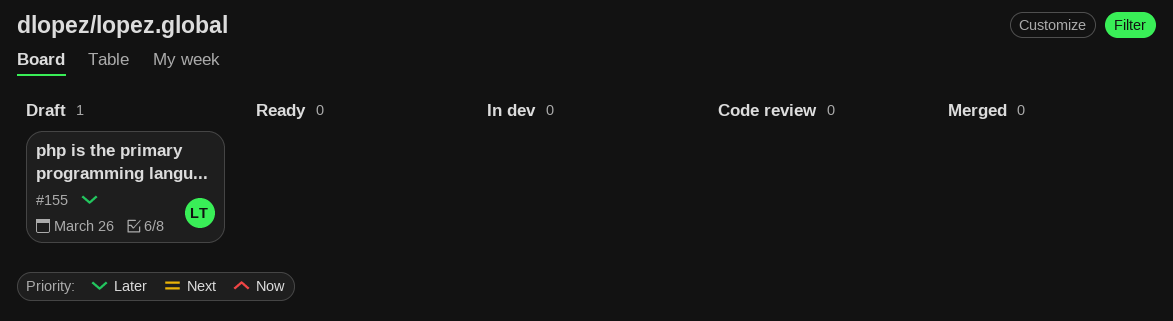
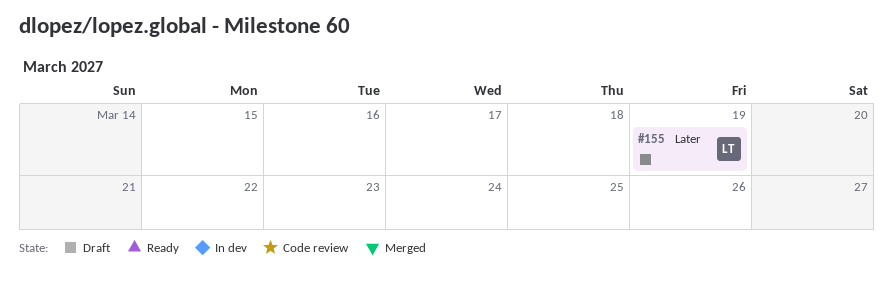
#155, due: Mar 26 -> Mar 19

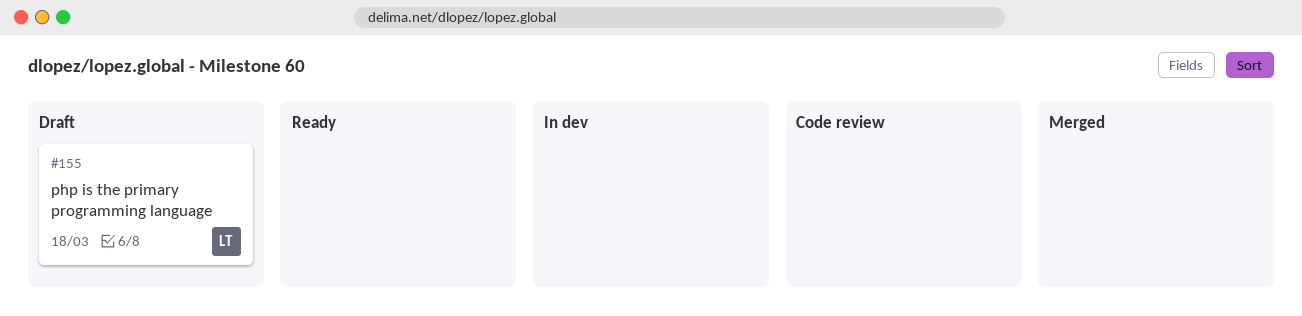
#155, due: Mar 19 -> Mar 18

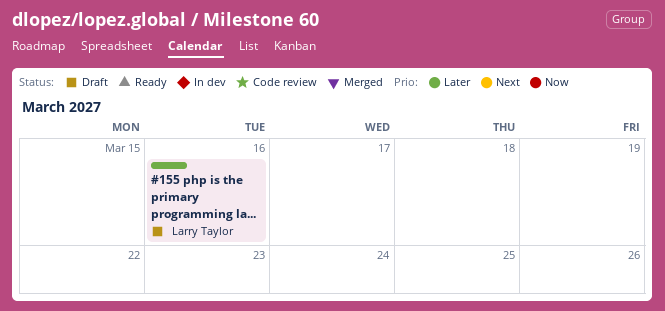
#155, due: Mar 18 -> Mar 16

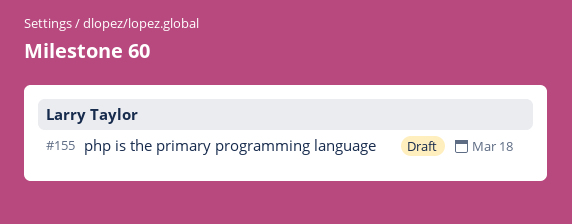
#155, due: Mar 16 -> Mar 18

